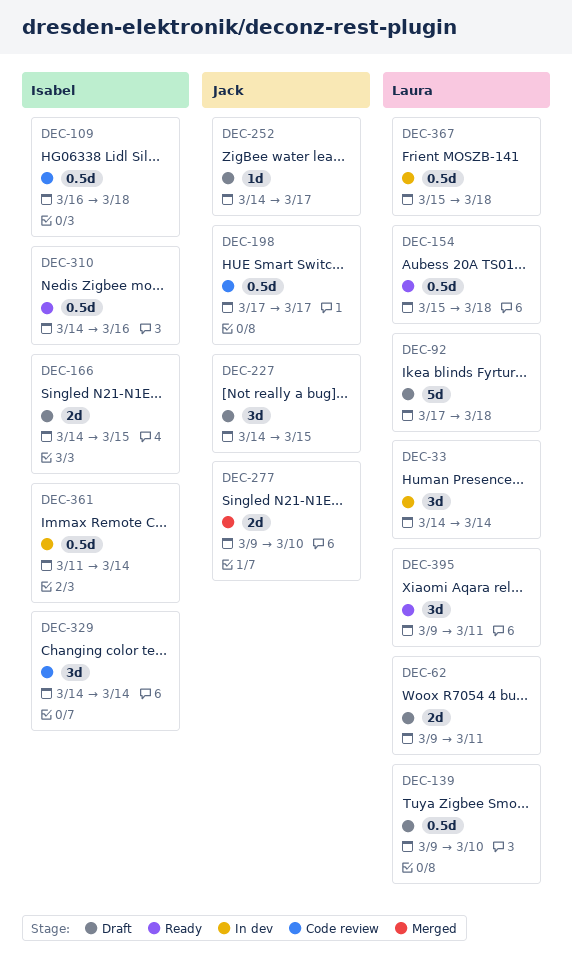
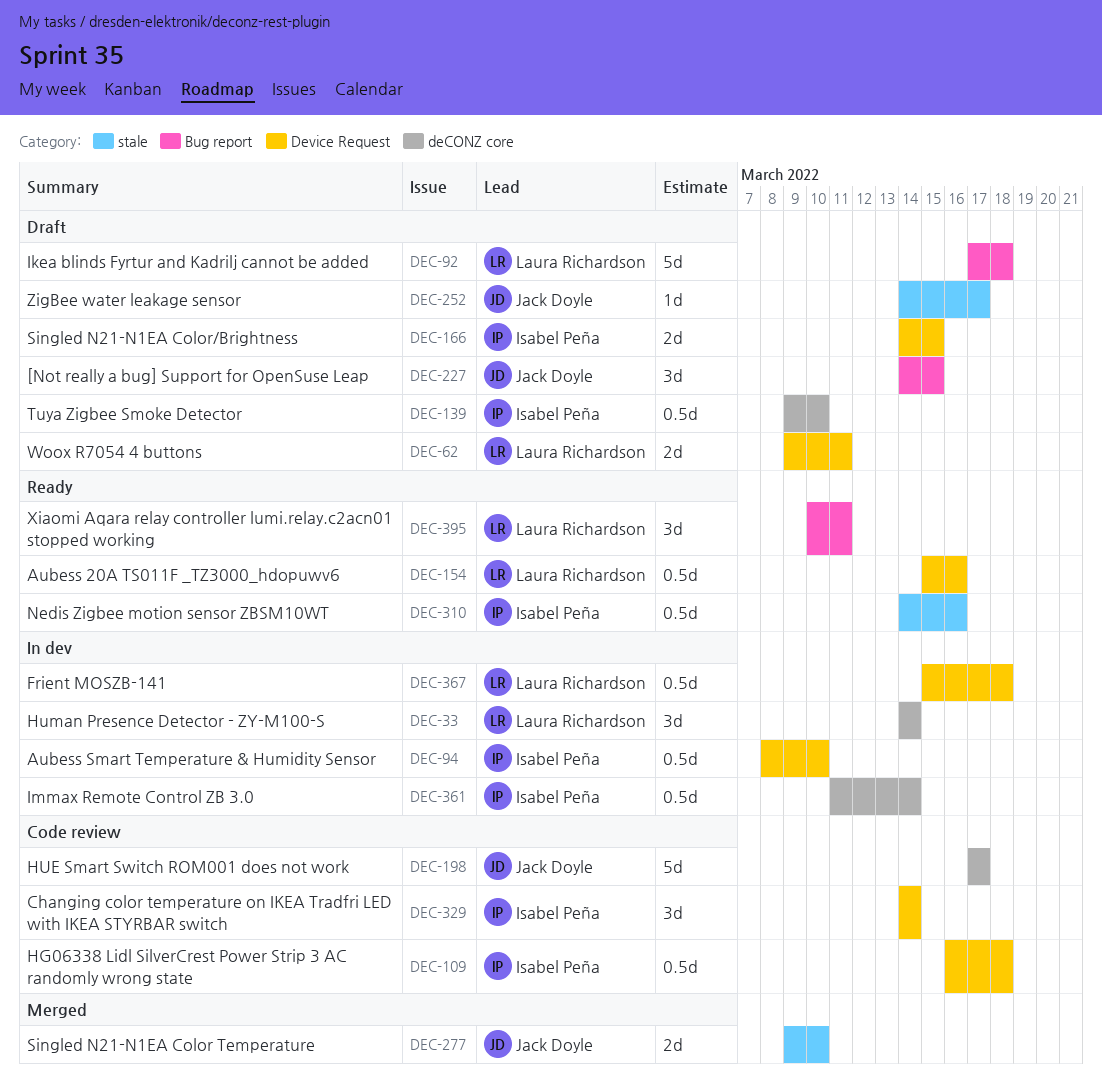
DEC-94: none -> present
DEC-139, owner: Laura Richardson -> Isabel Peña
DEC-154, due: Mar 18 -> Mar 16
DEC-198, estimate: 0.5d -> 5d
DEC-395, start: Mar 9 -> Mar 10

